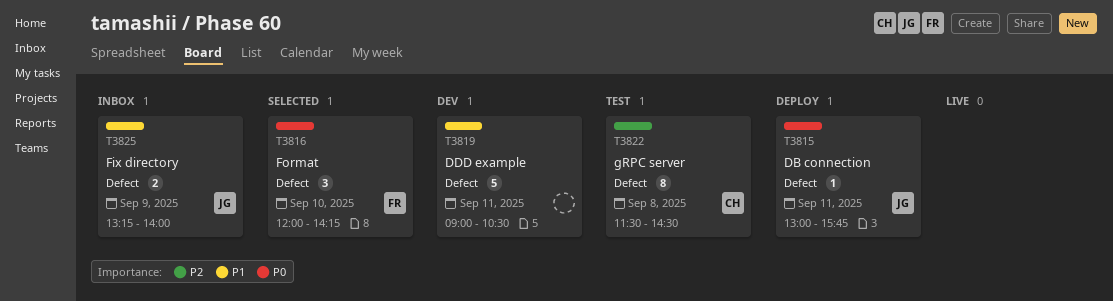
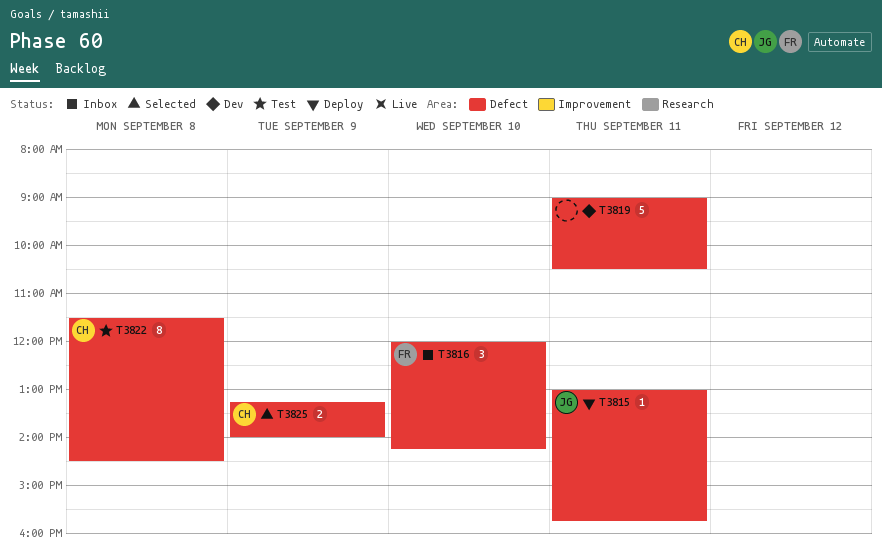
T3816, status: Selected -> Inbox
T3825, status: Inbox -> Selected
T3825, owner: JG -> CH

